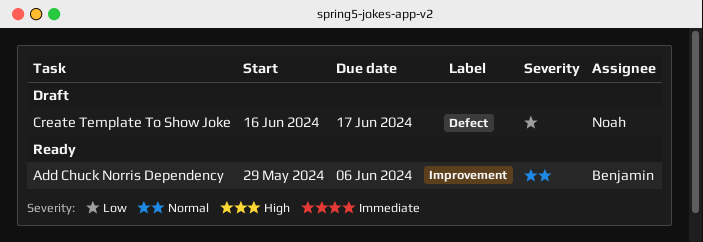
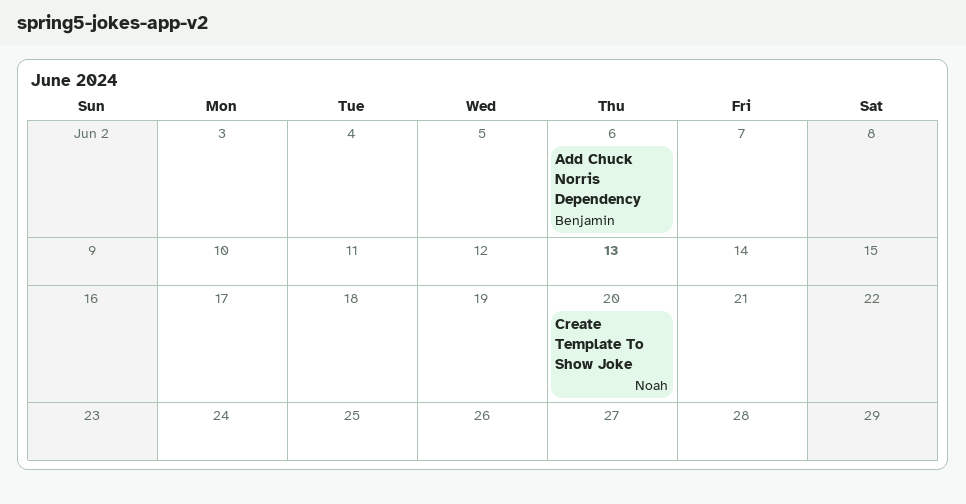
Create Template To Show Joke, due: Jun 17 -> Jun 20

